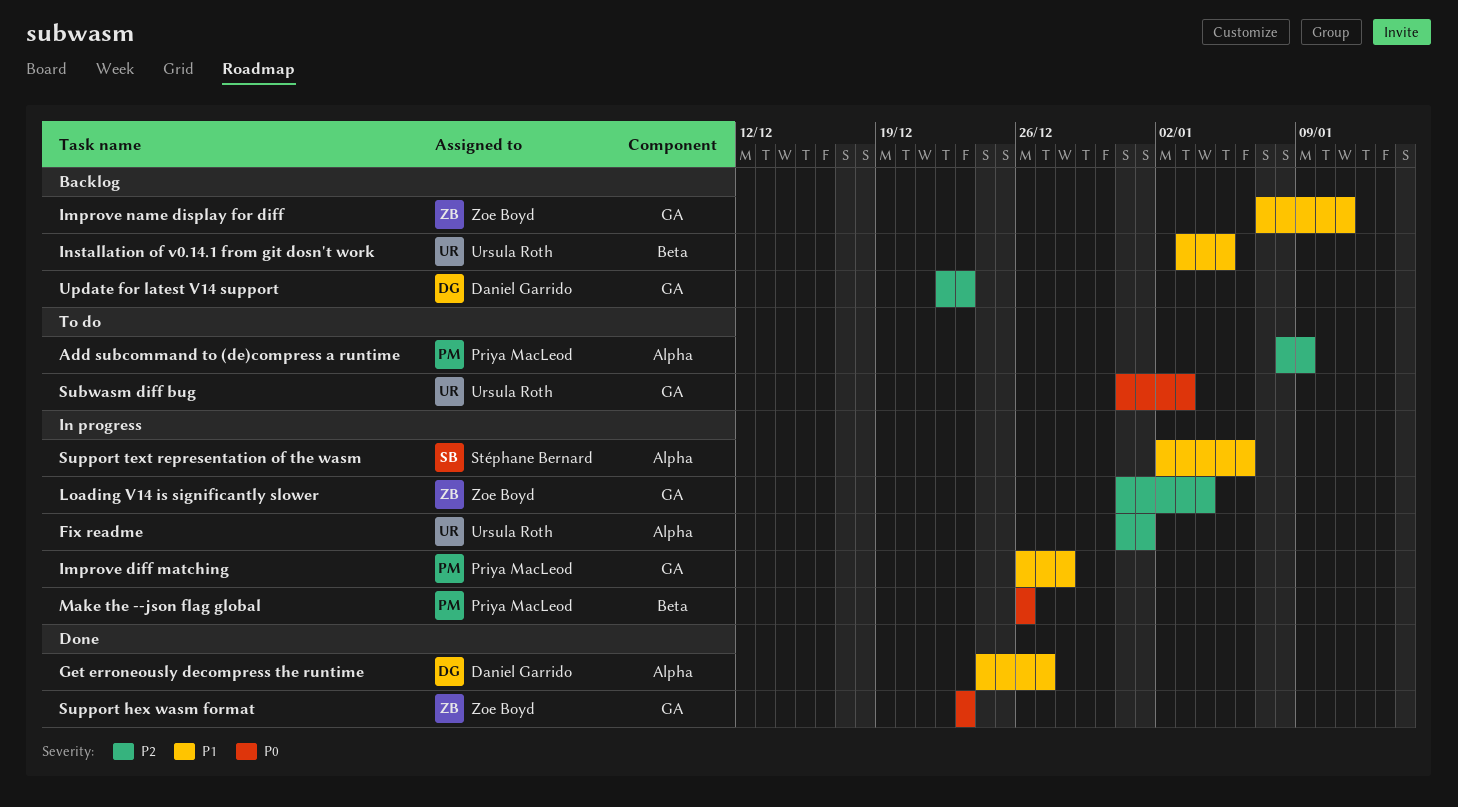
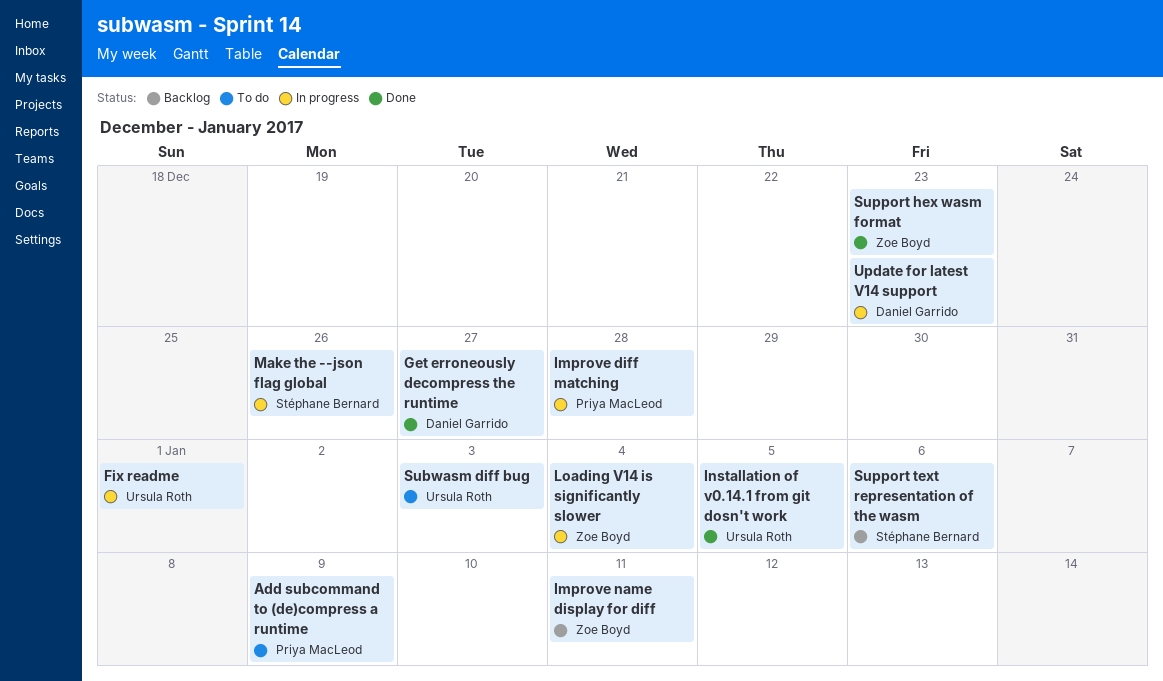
Installation of v0.14.1 from git dosn't work, status: Backlog -> Done
Make the --json flag global, owner: Priya MacLeod -> Stéphane Bernard
Support text representation of the wasm, status: In progress -> Backlog
Update for latest V14 support, status: Backlog -> In progress

